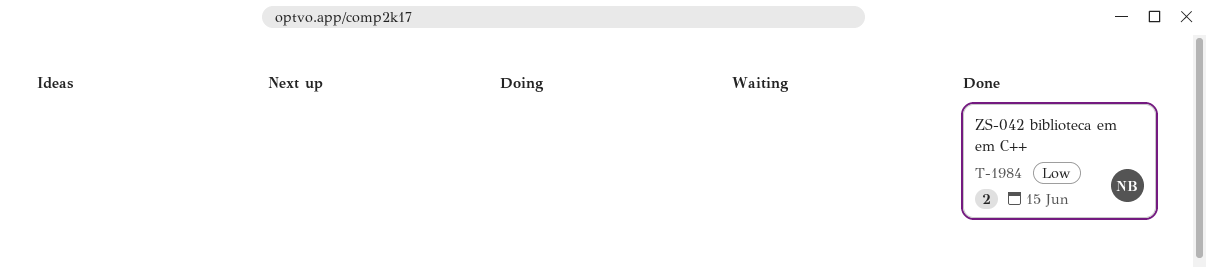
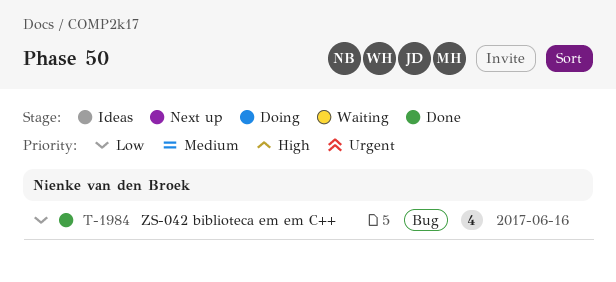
T-1984, estimate: 2 -> 4
T-1984, due: Jun 15 -> Jun 16

